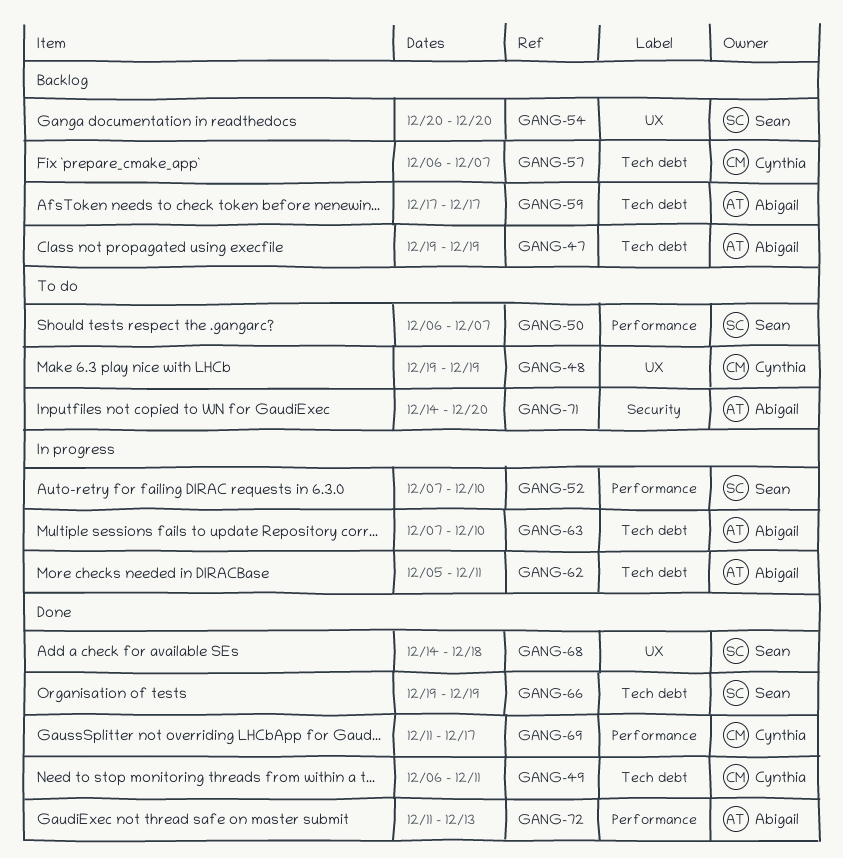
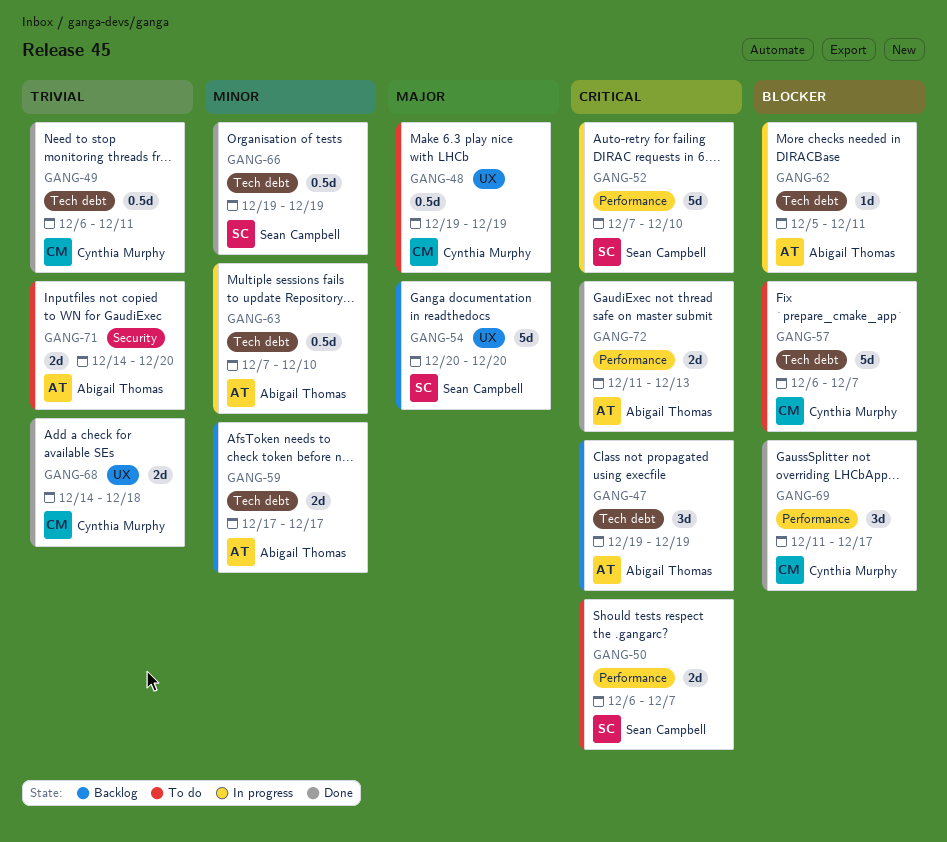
GANG-57, status: Backlog -> To do
GANG-68, owner: Sean Campbell -> Cynthia Murphy

